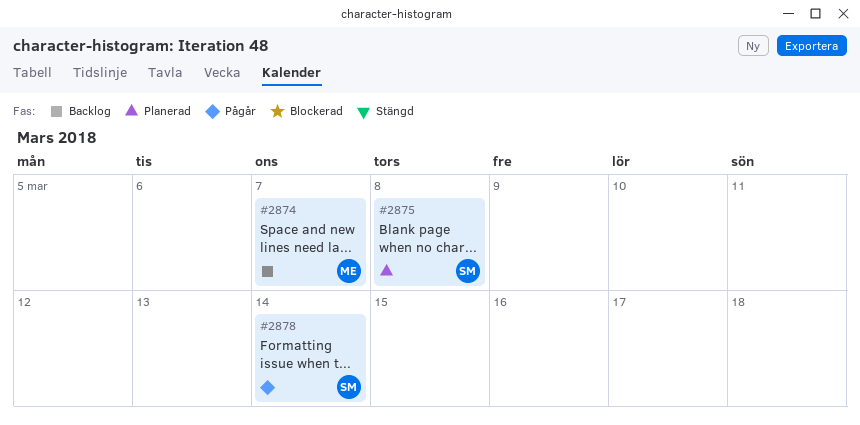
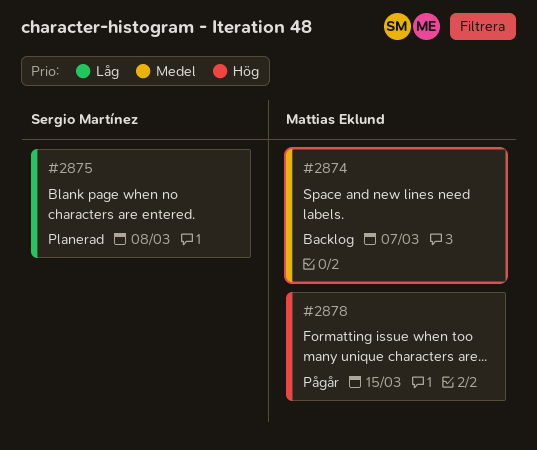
#2878, owner: Sergio Martínez -> Mattias Eklund
#2878, due: Mar 14 -> Mar 15

